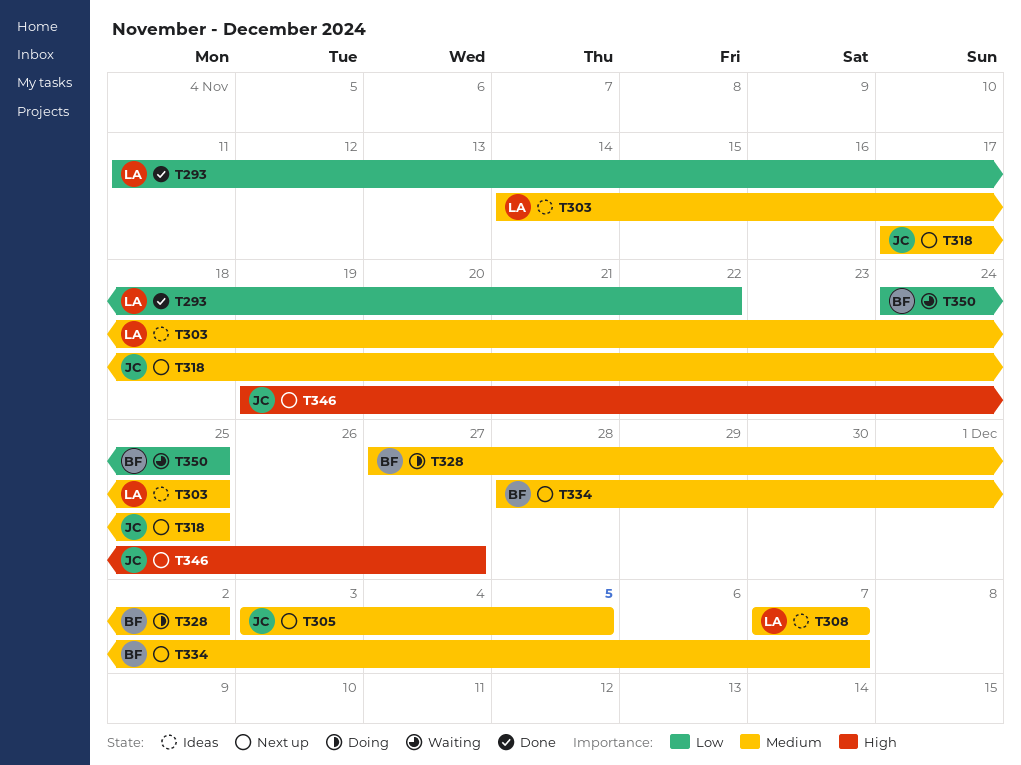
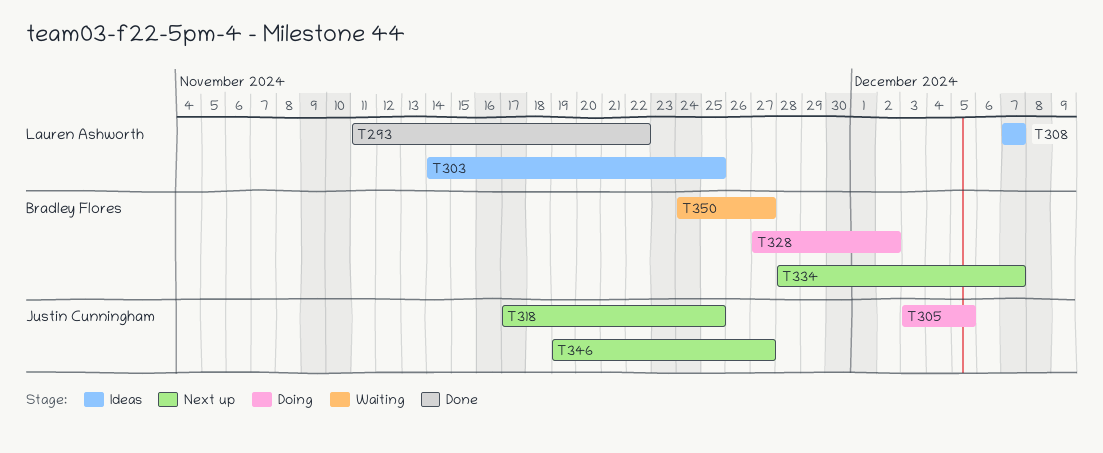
T305, status: Next up -> Doing
T350, due: Nov 25 -> Nov 27

